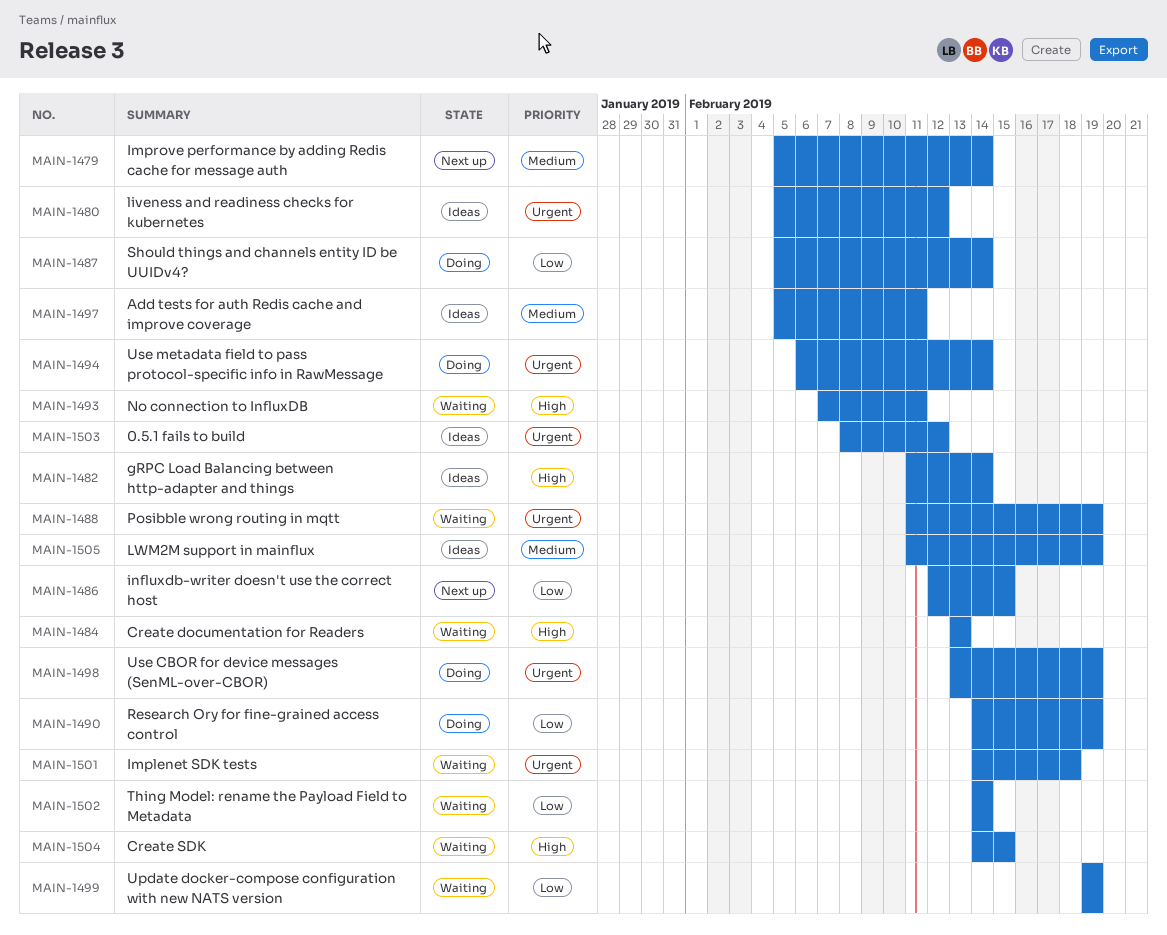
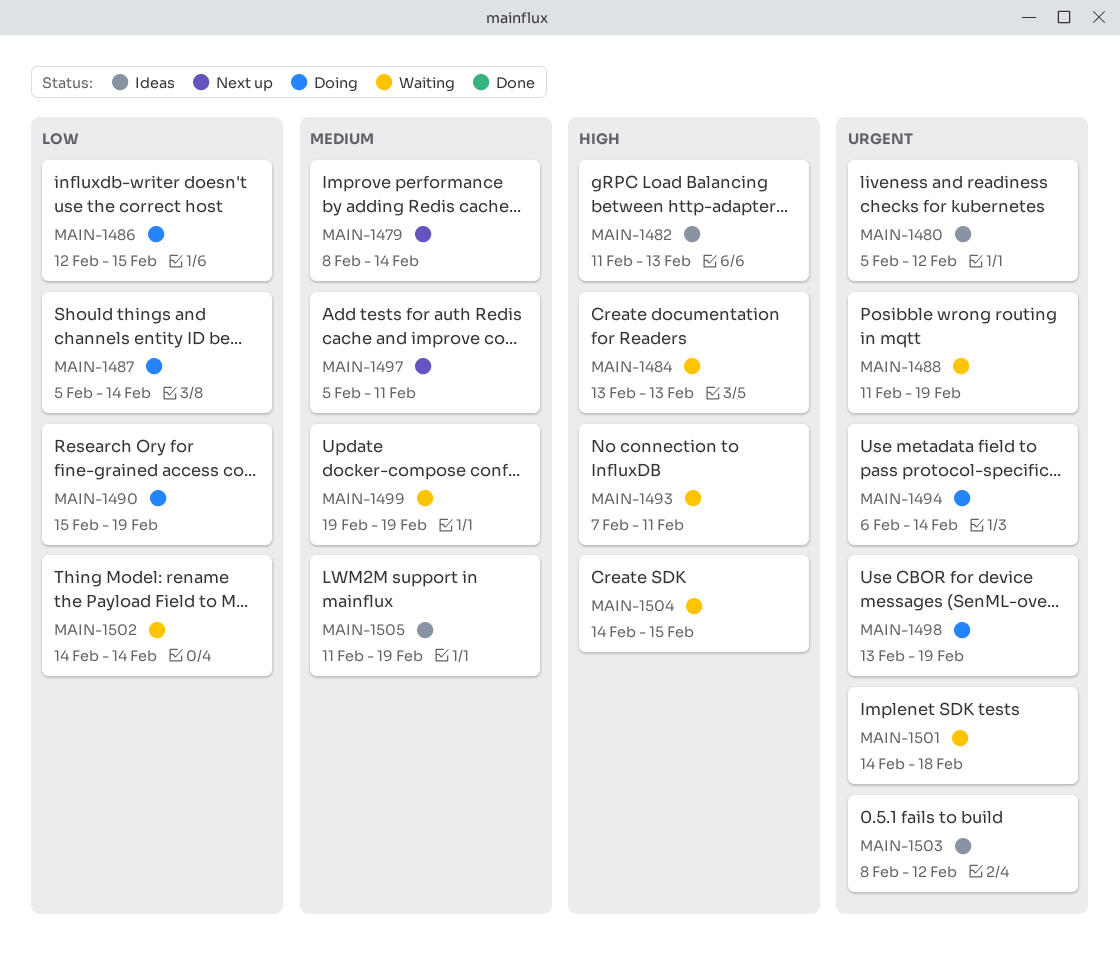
MAIN-1479, start: Feb 5 -> Feb 8
MAIN-1482, due: Feb 14 -> Feb 13
MAIN-1486, status: Next up -> Doing
MAIN-1490, start: Feb 14 -> Feb 15
MAIN-1497, status: Ideas -> Next up
MAIN-1499, priority: Low -> Medium

